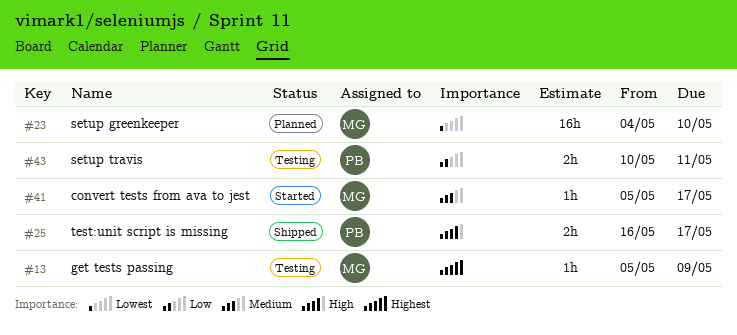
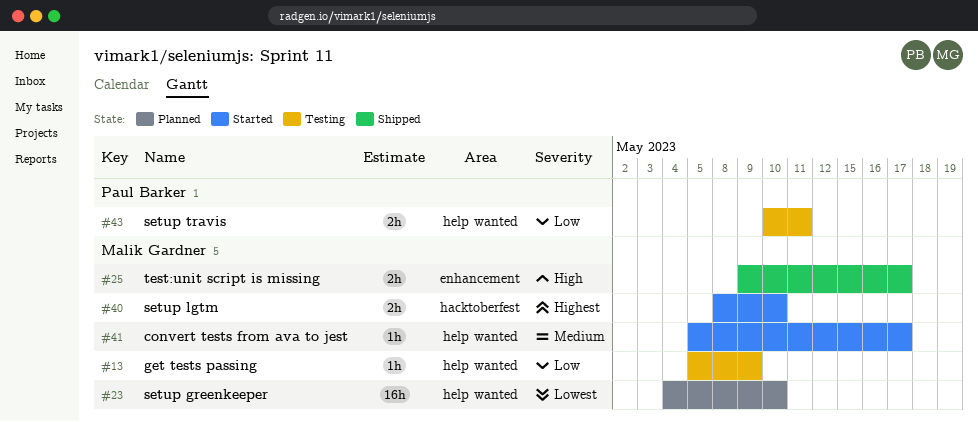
#13, priority: Highest -> Low
#25, owner: Paul Barker -> Malik Gardner
#25, start: May 16 -> May 9
#40: none -> present

